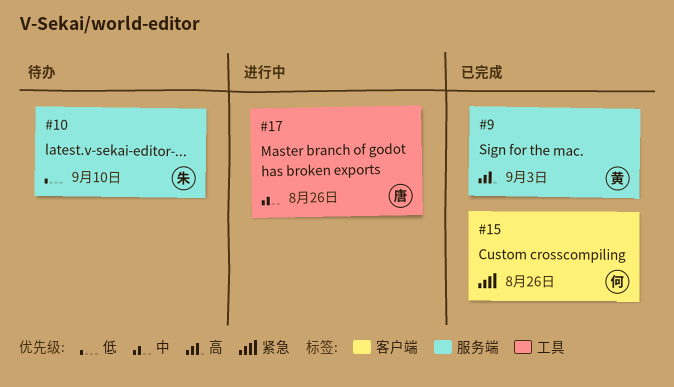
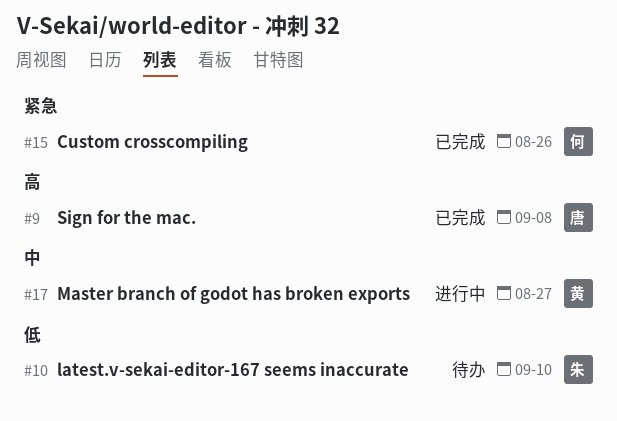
#9, owner: 黄 -> 唐
#9, due: Sep 3 -> Sep 8
#17, owner: 唐 -> 黄
#17, due: Aug 26 -> Aug 27

